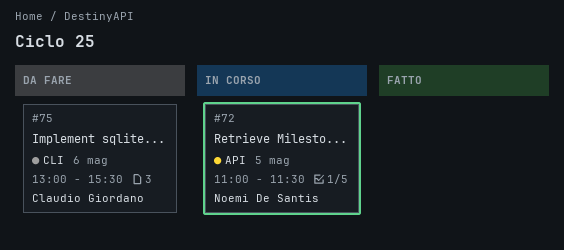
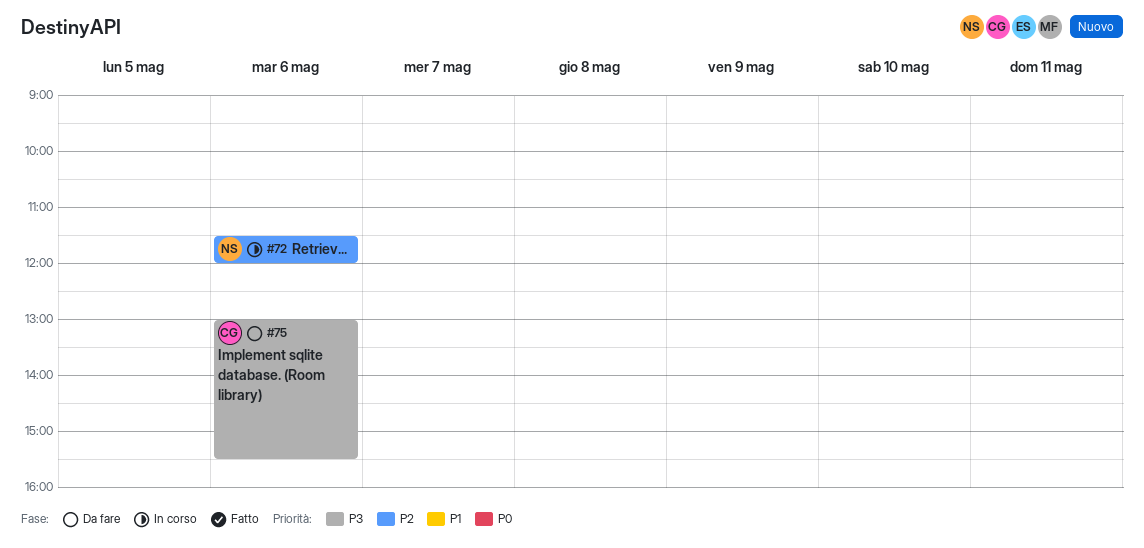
#72, day: May 5 -> May 6
#72, begins: 11:00 -> 11:30
#72, ends: 11:30 -> 12:00

